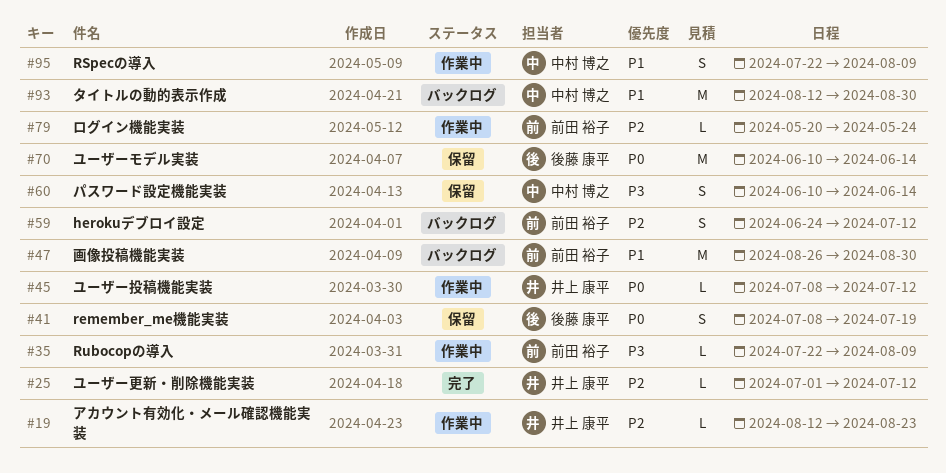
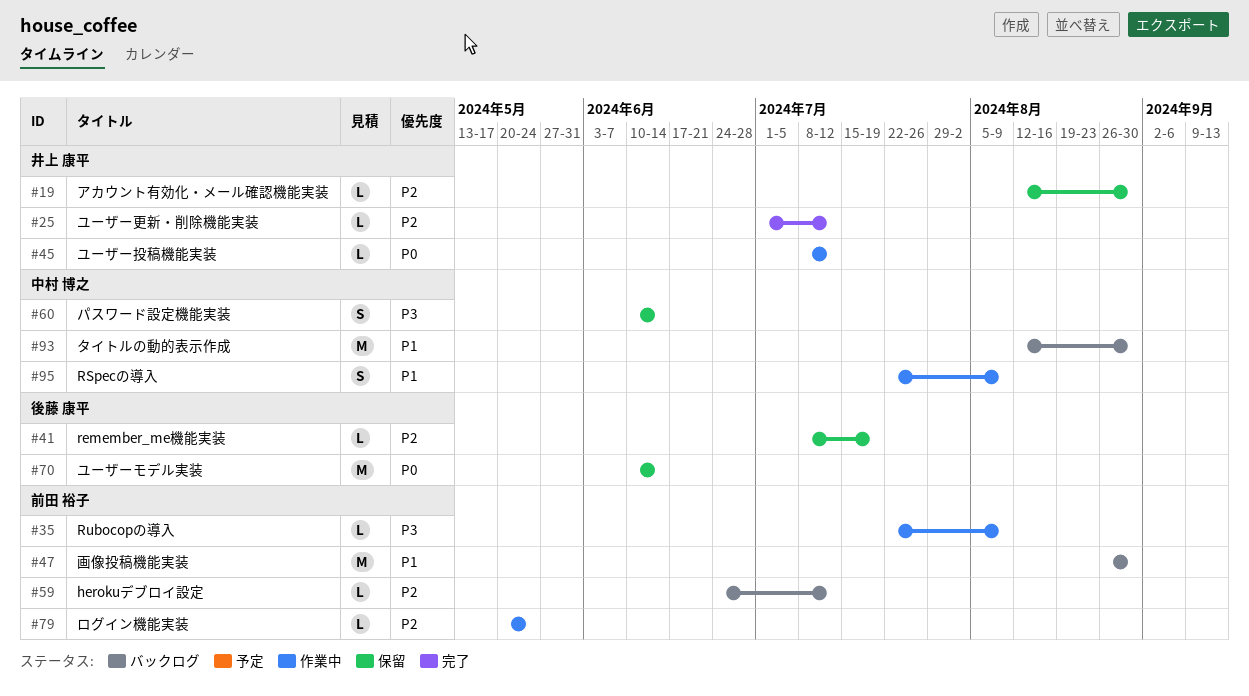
#19, status: 作業中 -> 保留
#19, due: Aug 23 -> Aug 30
#41, priority: P0 -> P2
#41, estimate: S -> L
#59, estimate: S -> L

